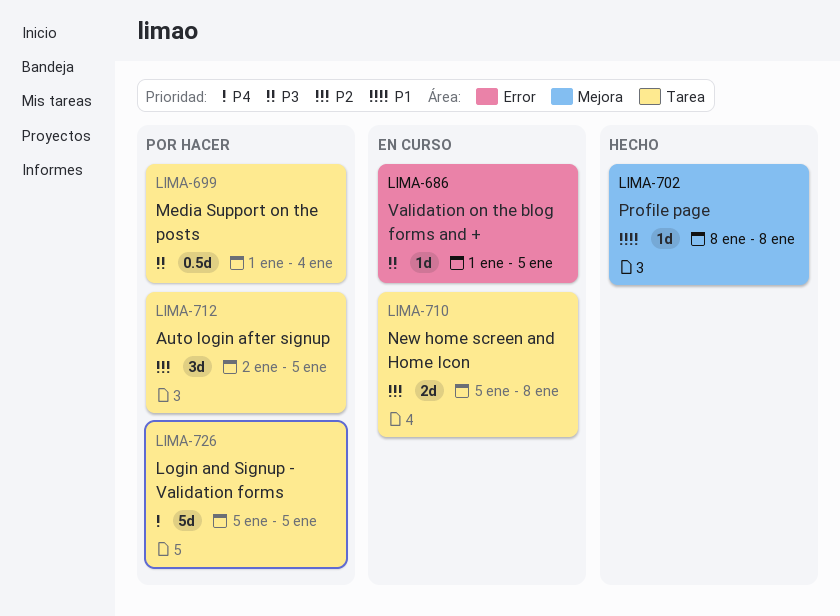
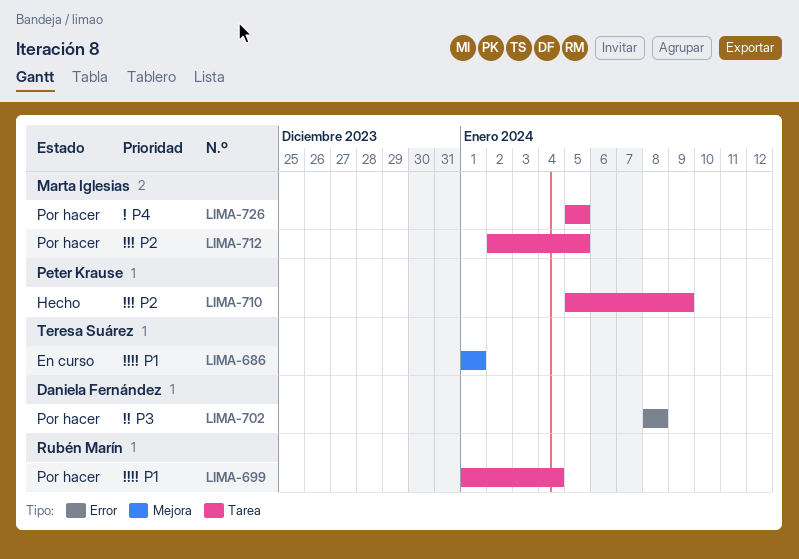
LIMA-686, priority: P3 -> P1
LIMA-686, label: Error -> Mejora
LIMA-686, due: Jan 5 -> Jan 1
LIMA-699, priority: P3 -> P1
LIMA-702, status: Hecho -> Por hacer
LIMA-702, priority: P1 -> P3
LIMA-702, label: Mejora -> Error
LIMA-710, status: En curso -> Hecho
LIMA-710, due: Jan 8 -> Jan 9

